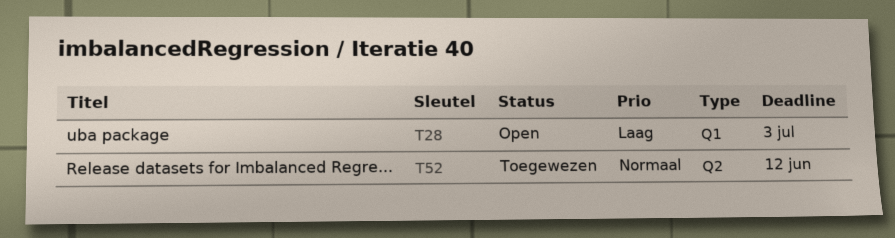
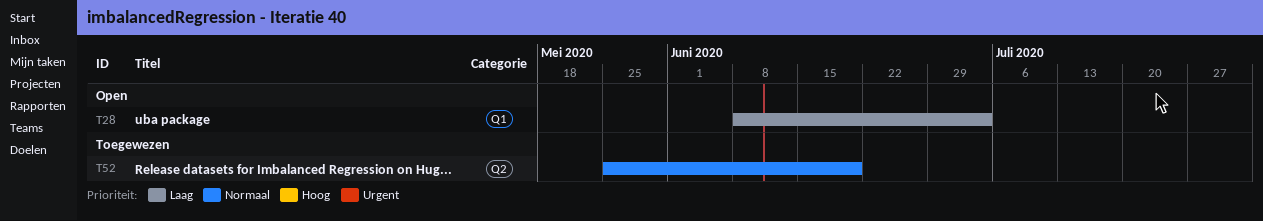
T52, due: Jun 12 -> Jun 19

